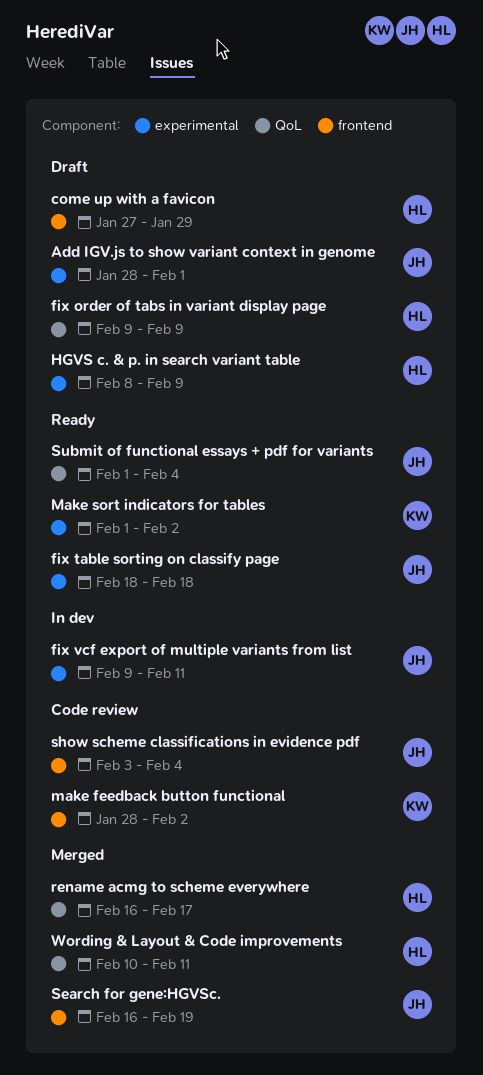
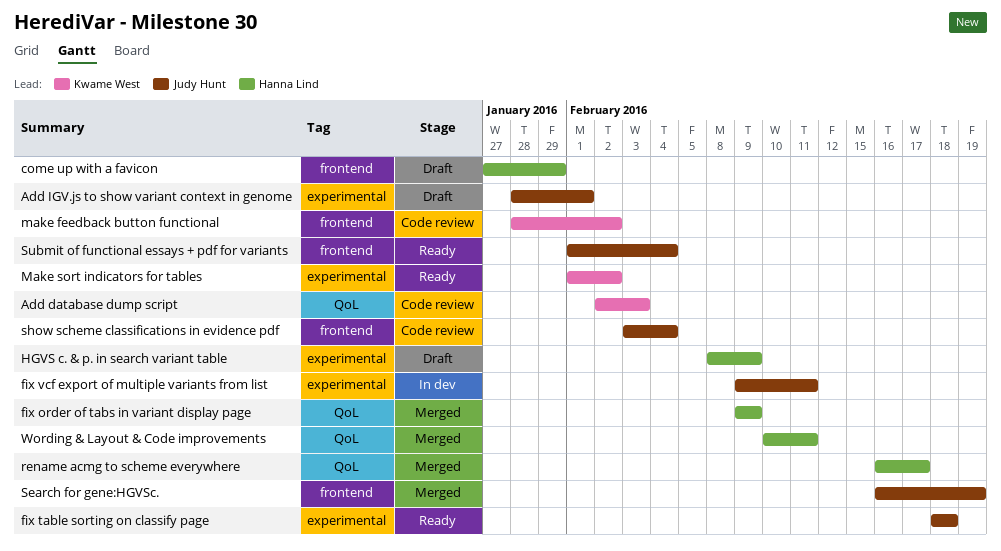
Add database dump script: none -> present
fix order of tabs in variant display page, status: Draft -> Merged
Submit of functional essays + pdf for variants, label: QoL -> frontend

